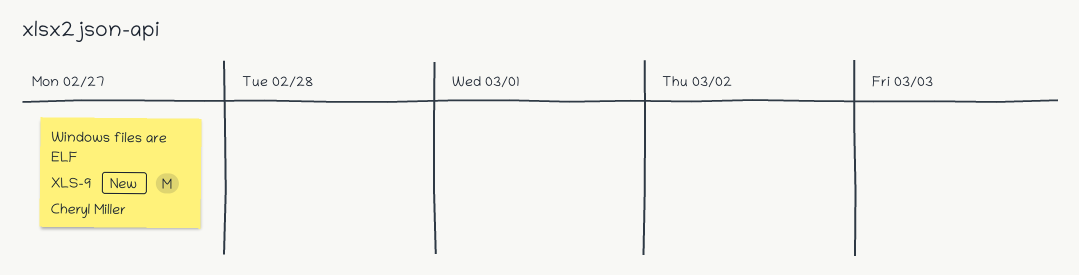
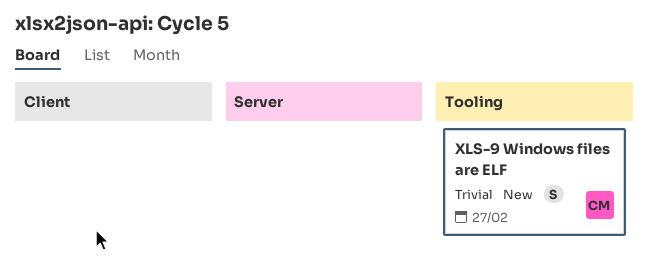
XLS-9, estimate: M -> S

